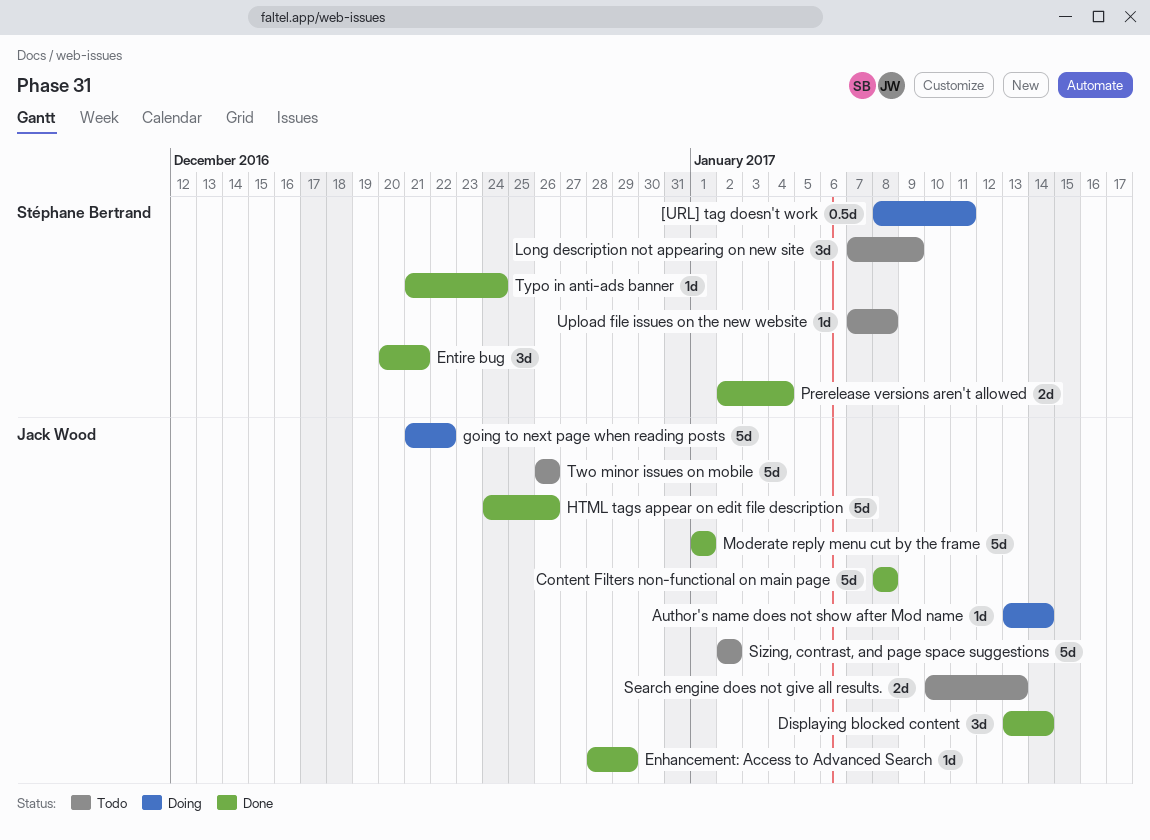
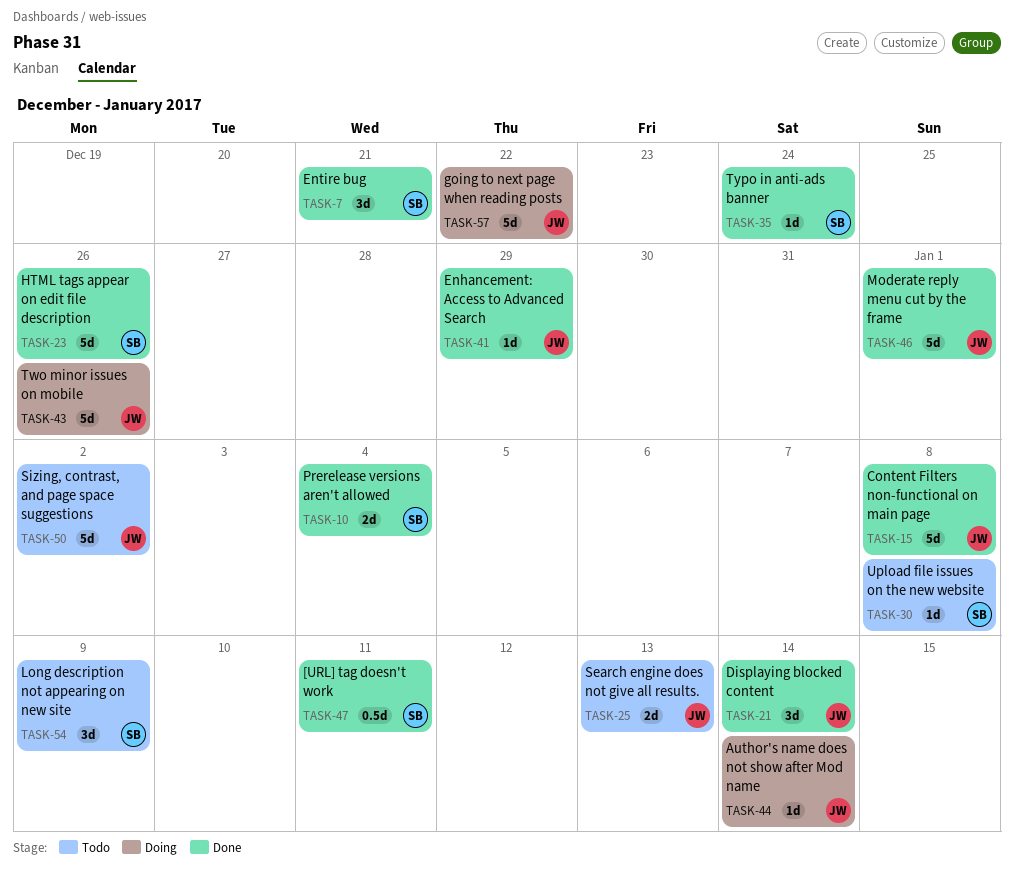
[URL] tag doesn't work, status: Doing -> Done
HTML tags appear on edit file description, owner: Jack Wood -> Stéphane Bertrand
Two minor issues on mobile, status: Todo -> Doing

